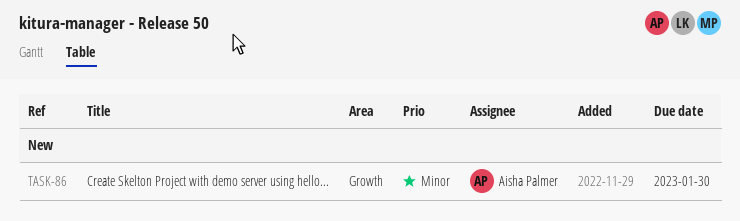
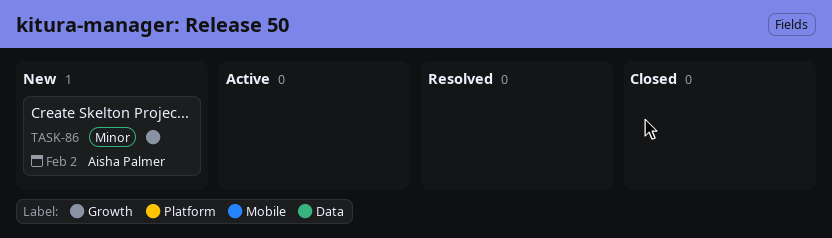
TASK-86, due: Jan 30 -> Feb 2

